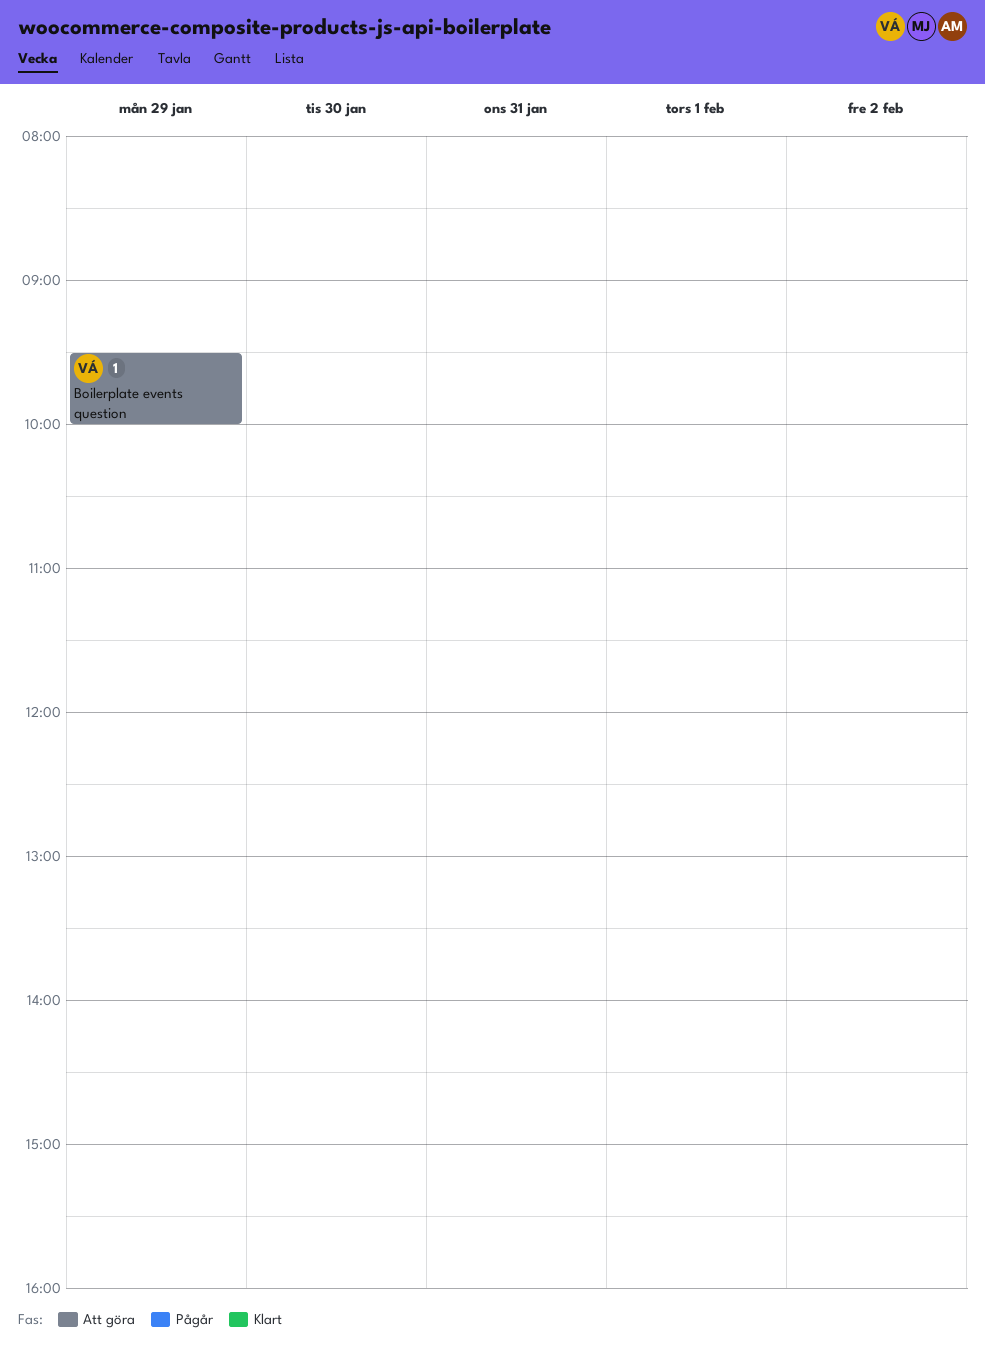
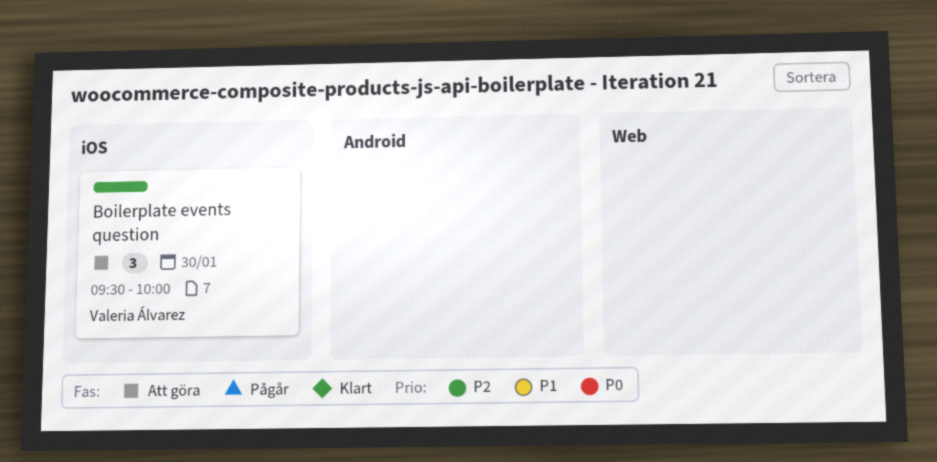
Boilerplate events question, estimate: 1 -> 3
Boilerplate events question, day: Jan 29 -> Jan 30

